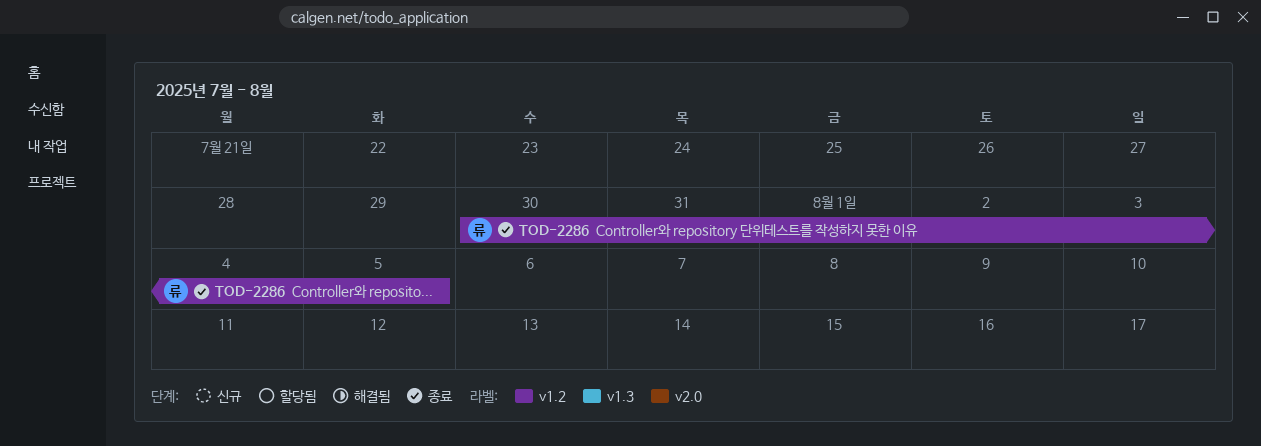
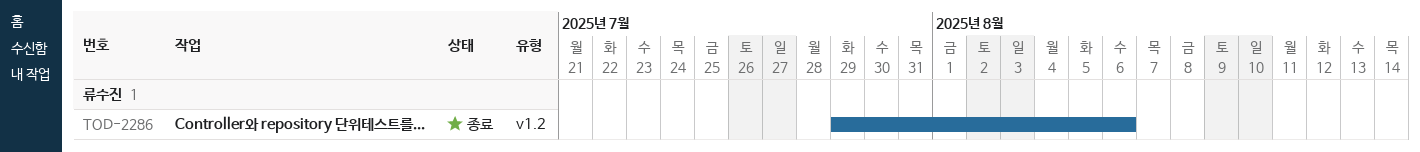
TOD-2286, start: Jul 30 -> Jul 29
TOD-2286, due: Aug 5 -> Aug 6

